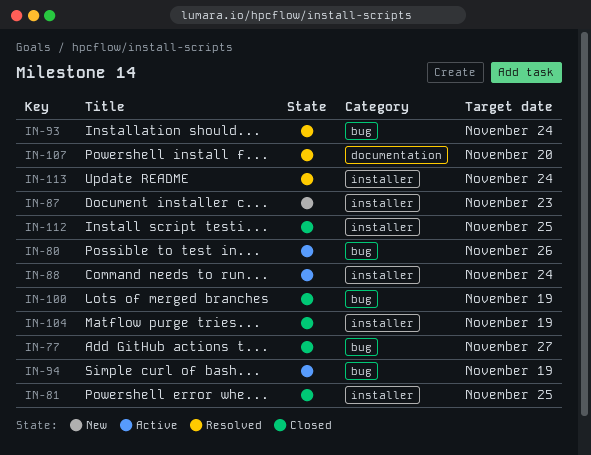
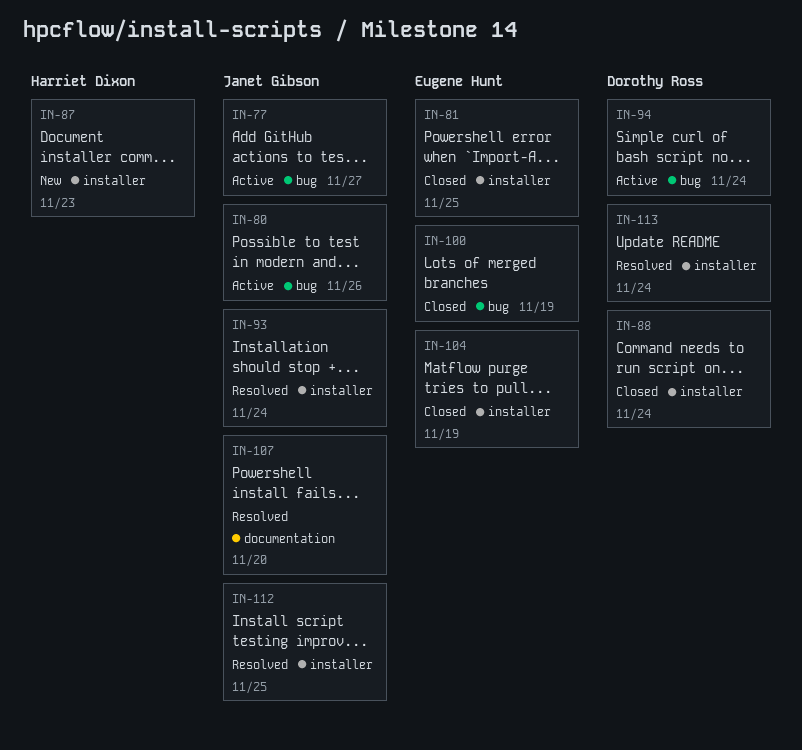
IN-77, status: Closed -> Active
IN-88, status: Active -> Closed
IN-93, label: bug -> installer
IN-94, due: Nov 19 -> Nov 24
IN-112, status: Closed -> Resolved

